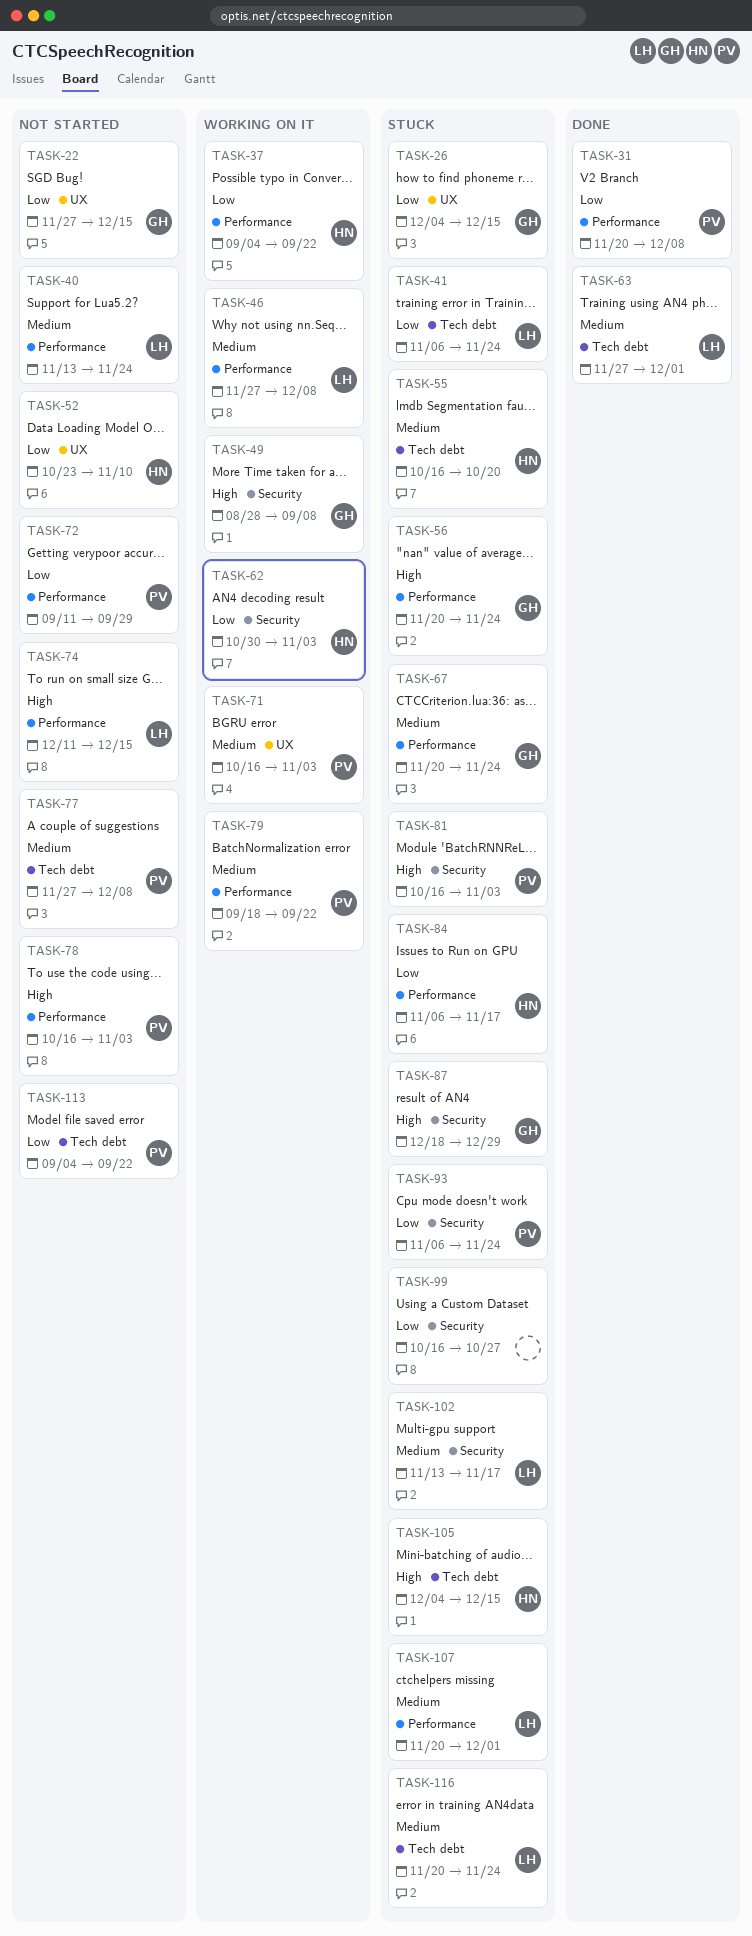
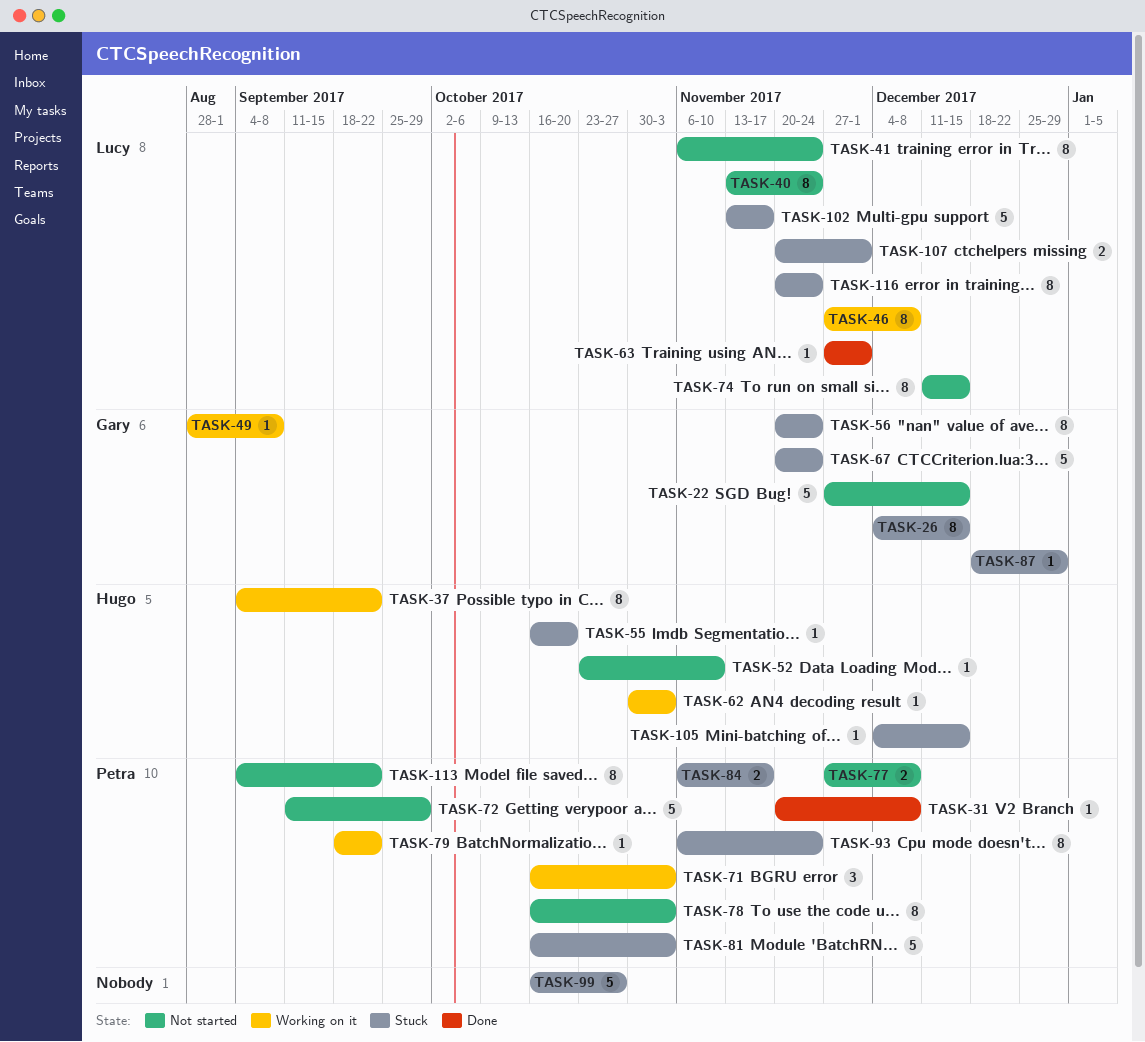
TASK-41, status: Stuck -> Not started
TASK-84, owner: Hugo -> Petra

